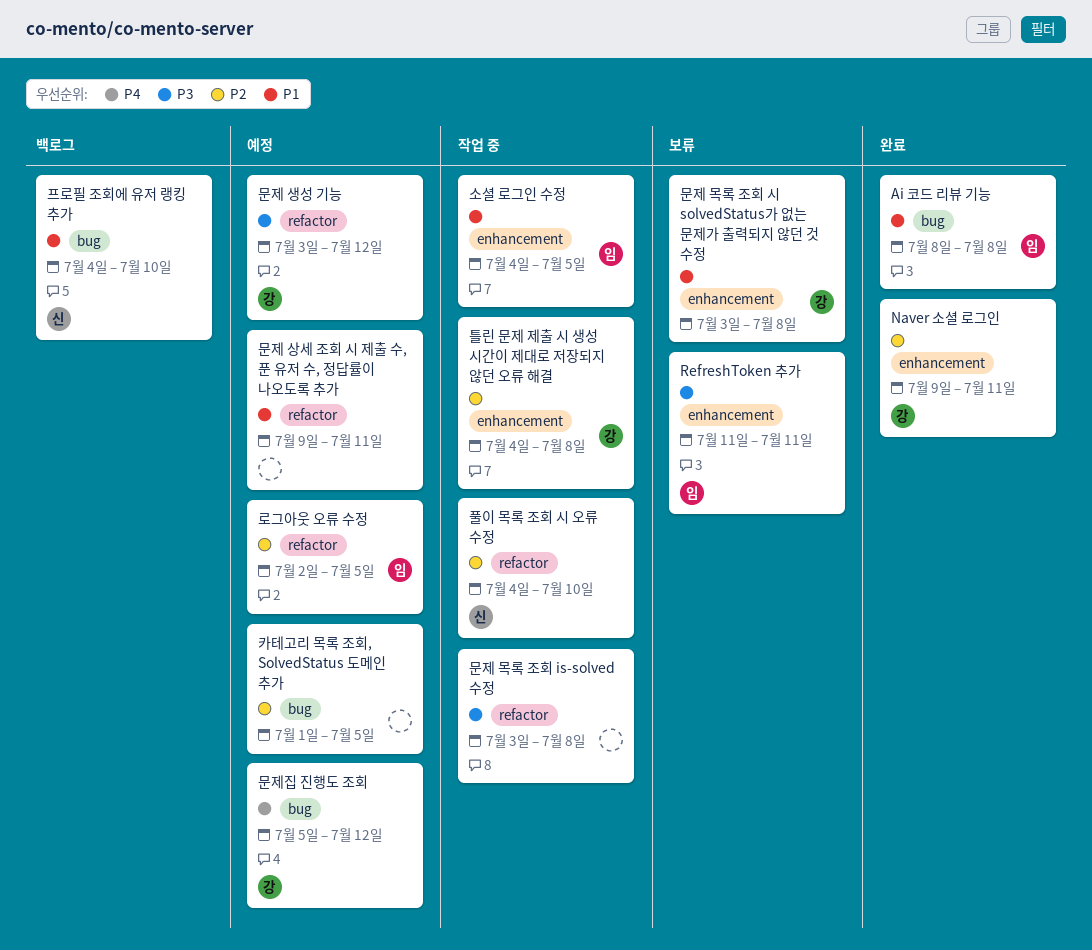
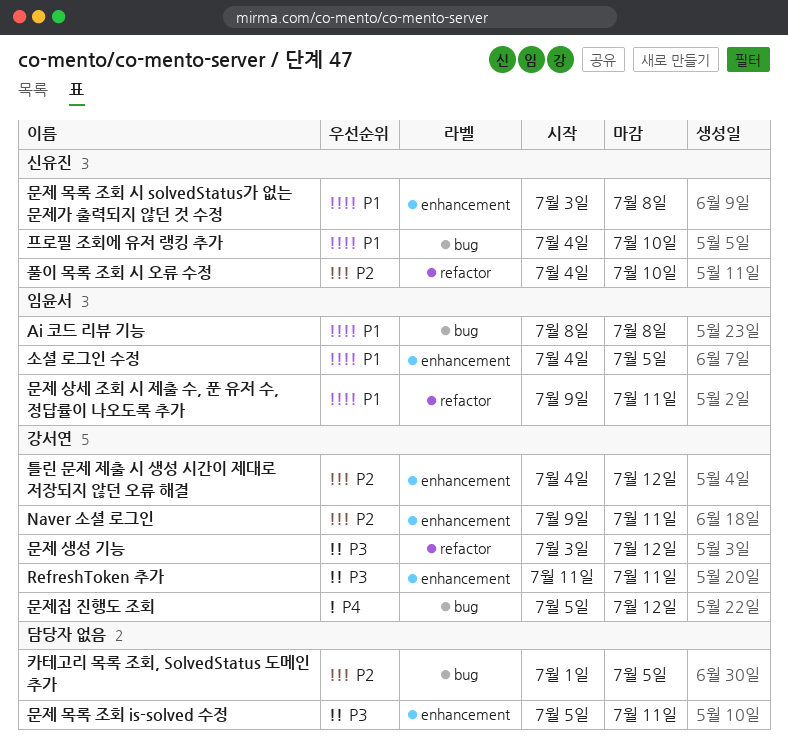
RefreshToken 추가, owner: 임윤서 -> 강서연
로그아웃 오류 수정: present -> none
문제 목록 조회 is-solved 수정, label: refactor -> enhancement
문제 목록 조회 is-solved 수정, start: Jul 3 -> Jul 5
문제 목록 조회 is-solved 수정, due: Jul 8 -> Jul 11
문제 목록 조회 시 solvedStatus가 없는 문제가 출력되지 않던 것 수정, owner: 강서연 -> 신유진
문제 상세 조회 시 제출 수, 푼 유저 수, 정답률이 나오도록 추가, owner: none -> 임윤서
틀린 문제 제출 시 생성 시간이 제대로 저장되지 않던 오류 해결, due: Jul 8 -> Jul 12

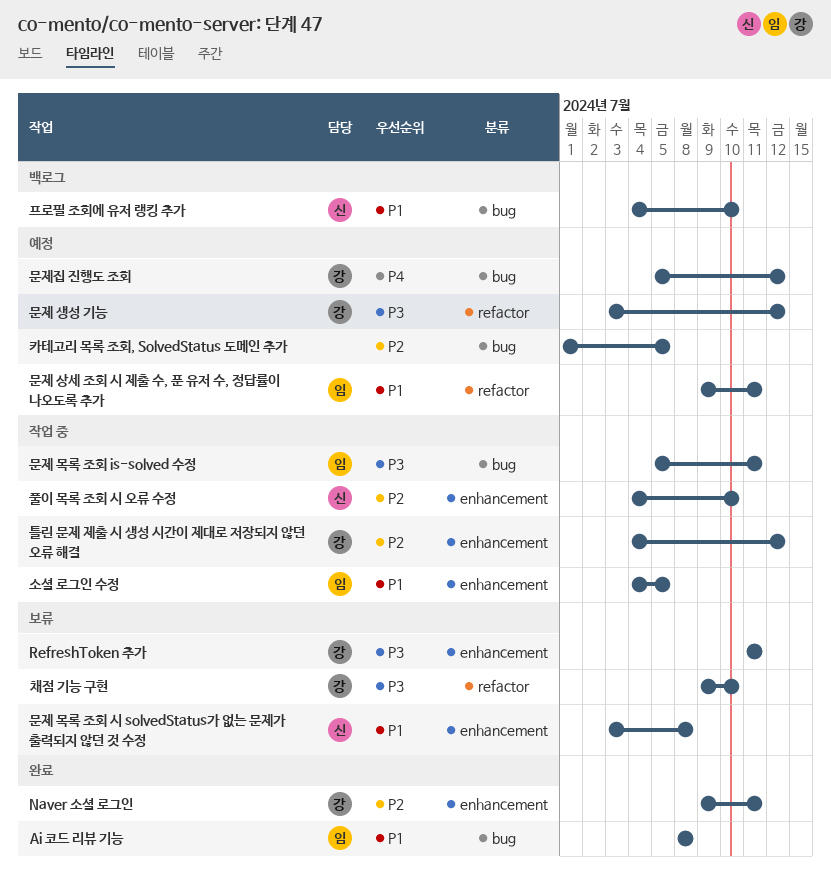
문제 목록 조회 is-solved 수정, owner: none -> 임윤서
문제 목록 조회 is-solved 수정, label: enhancement -> bug
채점 기능 구현: none -> present
풀이 목록 조회 시 오류 수정, label: refactor -> enhancement

